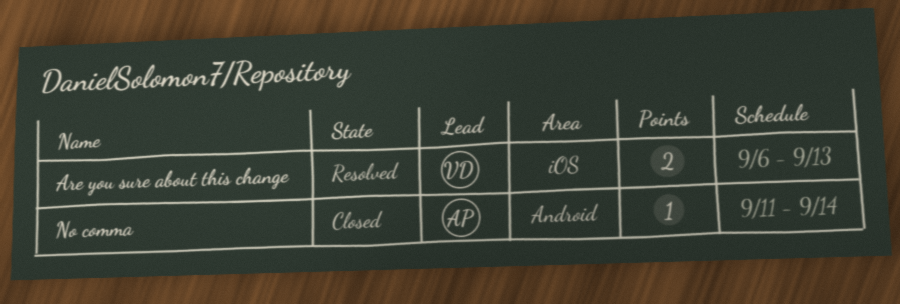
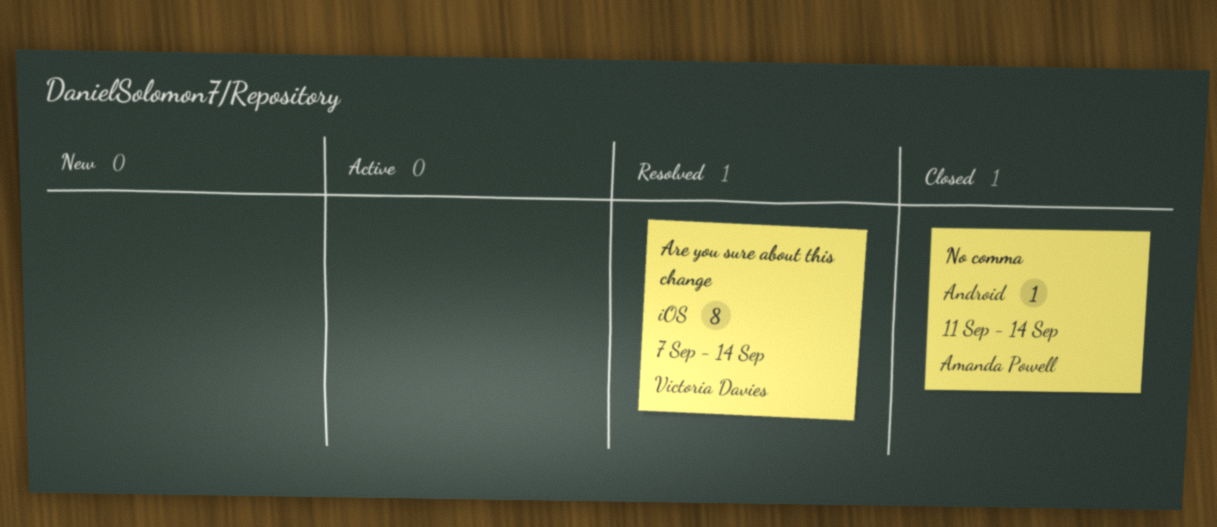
Are you sure about this change, estimate: 2 -> 8
Are you sure about this change, start: Sep 6 -> Sep 7
Are you sure about this change, due: Sep 13 -> Sep 14

